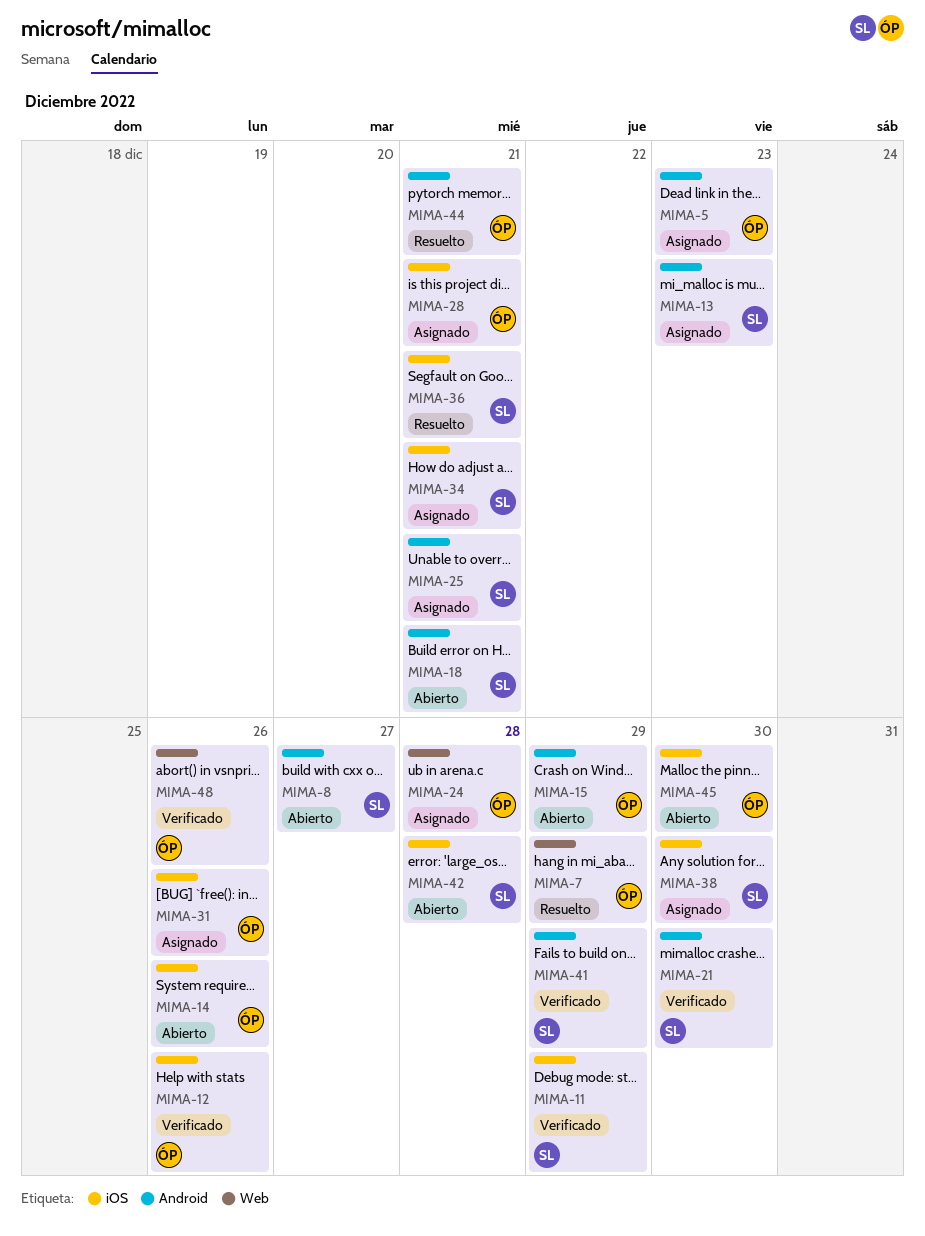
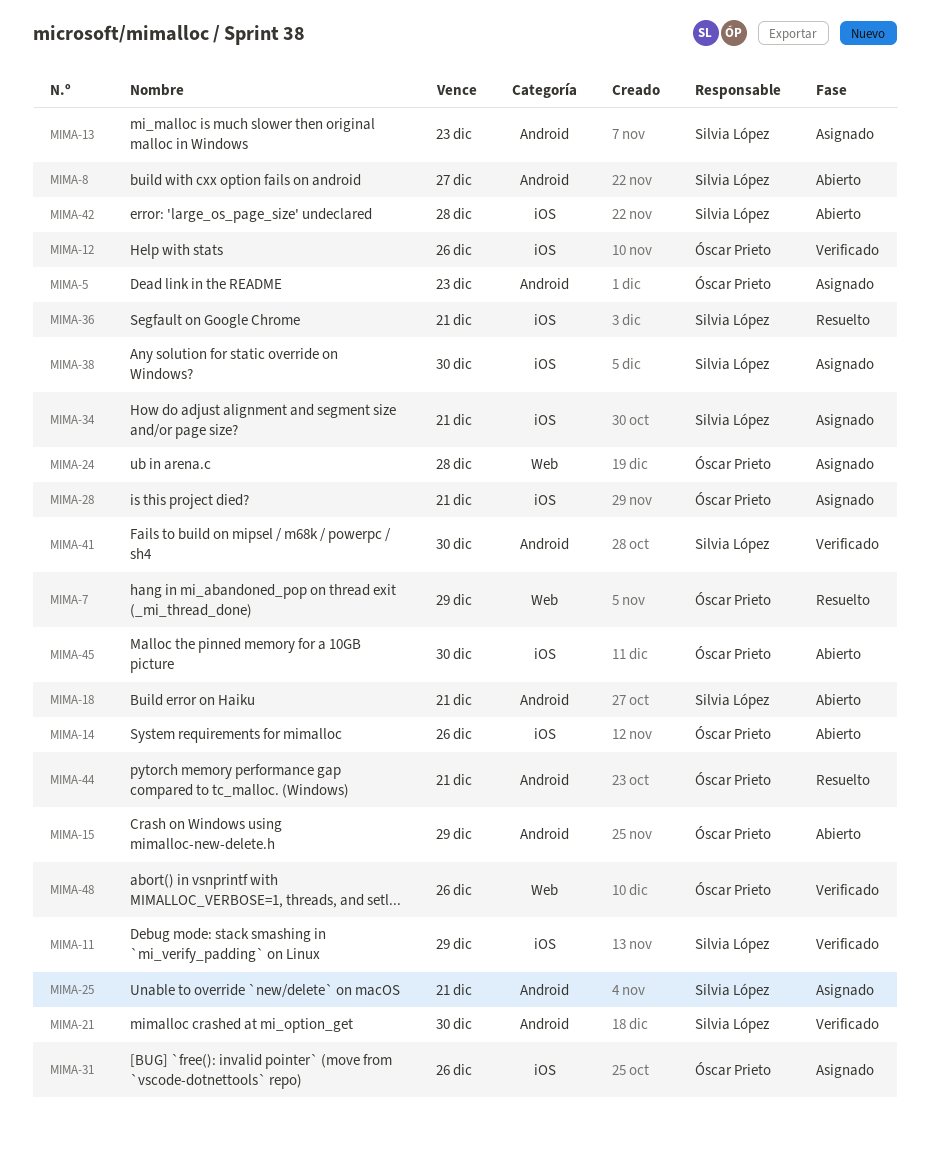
MIMA-41, due: Dec 29 -> Dec 30

